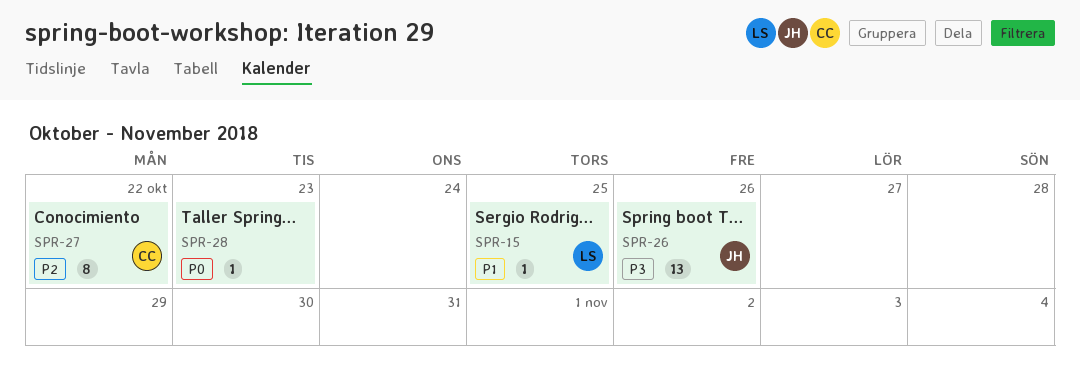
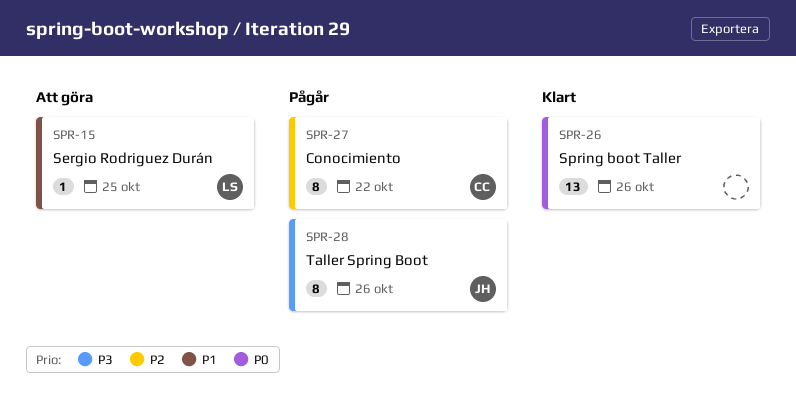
SPR-26, owner: JH -> none
SPR-26, priority: P3 -> P0
SPR-28, owner: none -> JH
SPR-28, priority: P0 -> P3
SPR-28, estimate: 1 -> 8
SPR-28, due: Oct 23 -> Oct 26

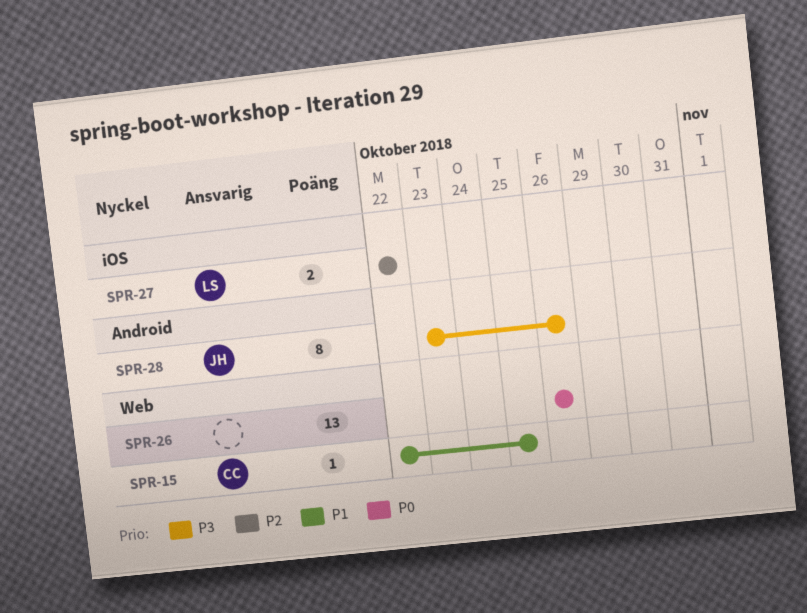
SPR-15, owner: LS -> CC
SPR-27, owner: CC -> LS
SPR-27, estimate: 8 -> 2

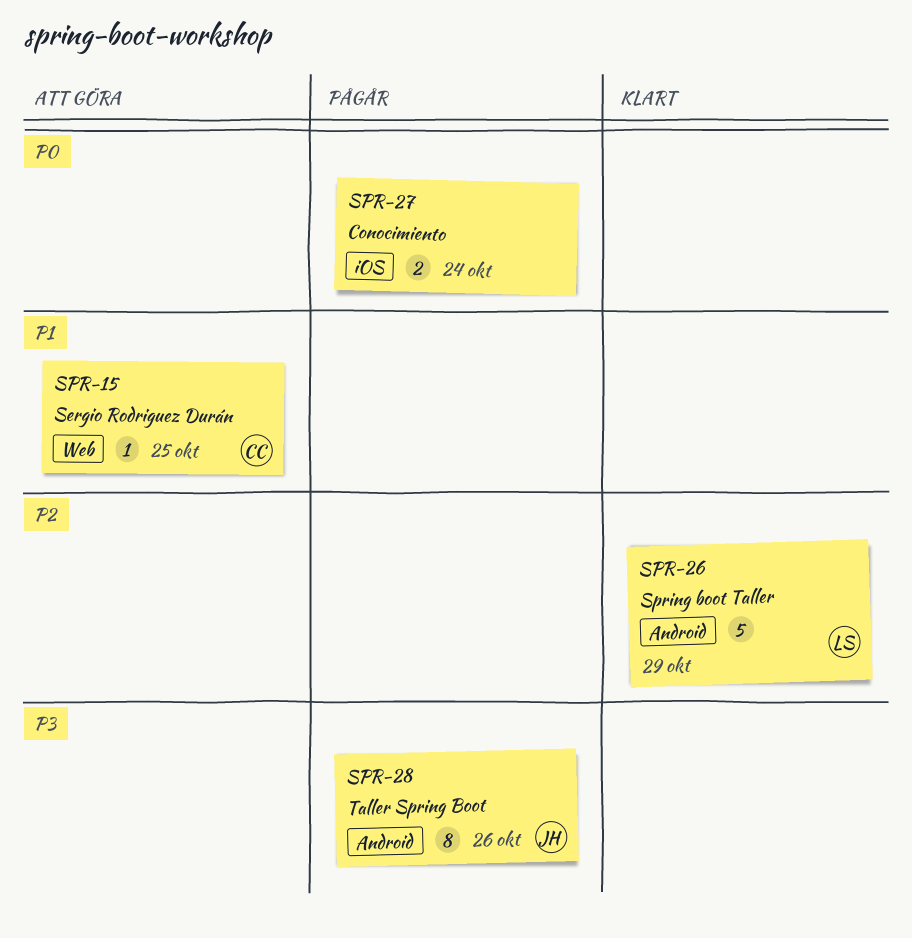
SPR-26, owner: none -> LS
SPR-26, priority: P0 -> P2
SPR-26, label: Web -> Android
SPR-26, estimate: 13 -> 5
SPR-26, due: Oct 26 -> Oct 29
SPR-27, owner: LS -> none
SPR-27, priority: P2 -> P0
SPR-27, due: Oct 22 -> Oct 24

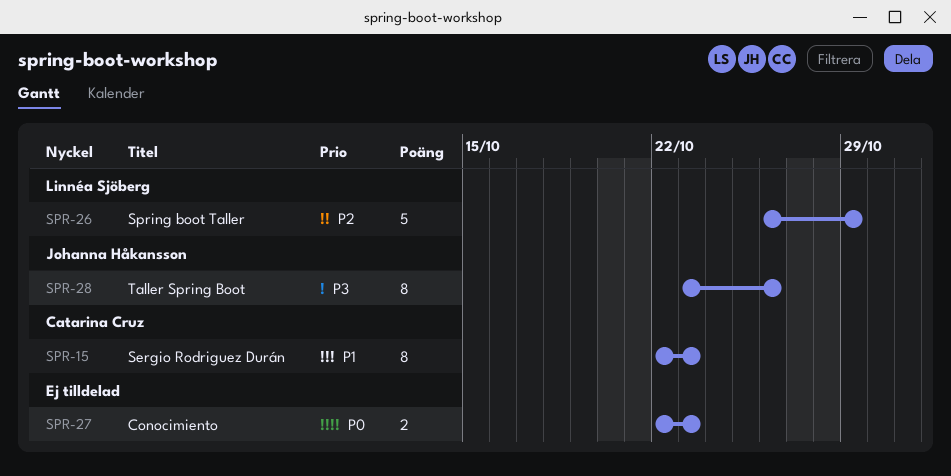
SPR-15, estimate: 1 -> 8
SPR-15, due: Oct 25 -> Oct 23
SPR-27, due: Oct 24 -> Oct 23

